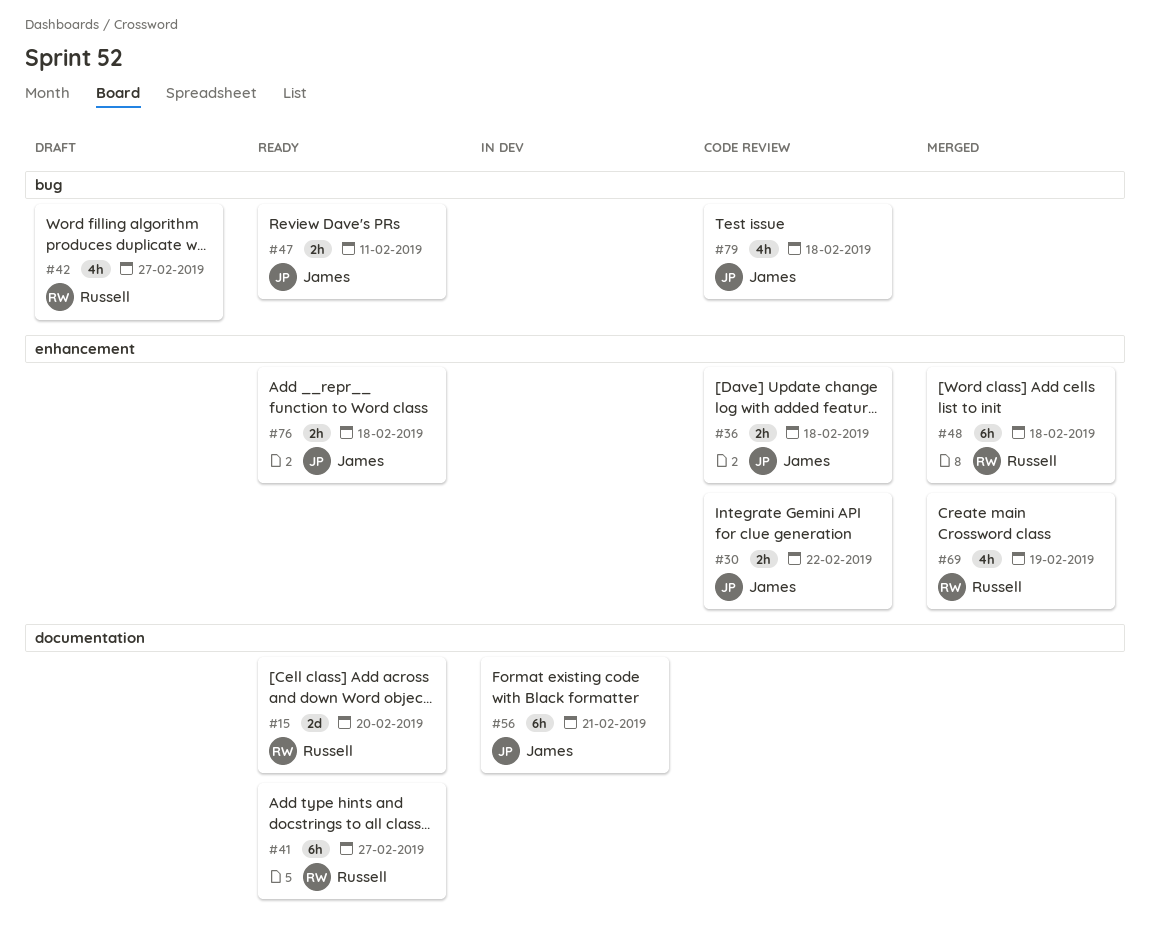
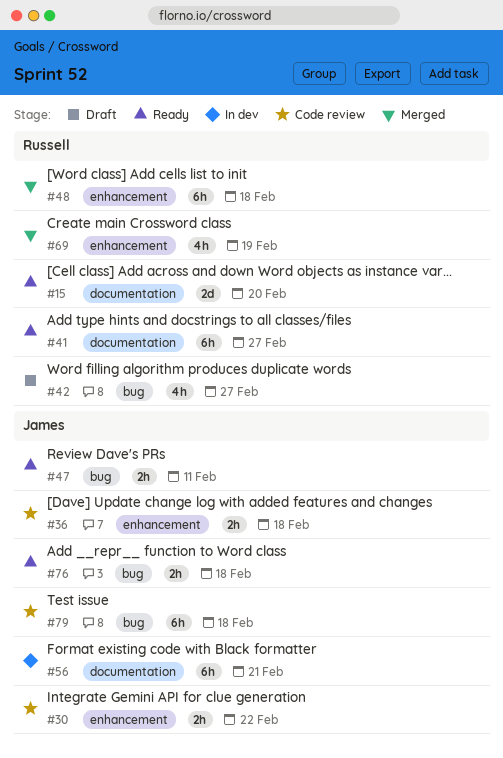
#76, label: enhancement -> bug
#79, estimate: 4h -> 6h

